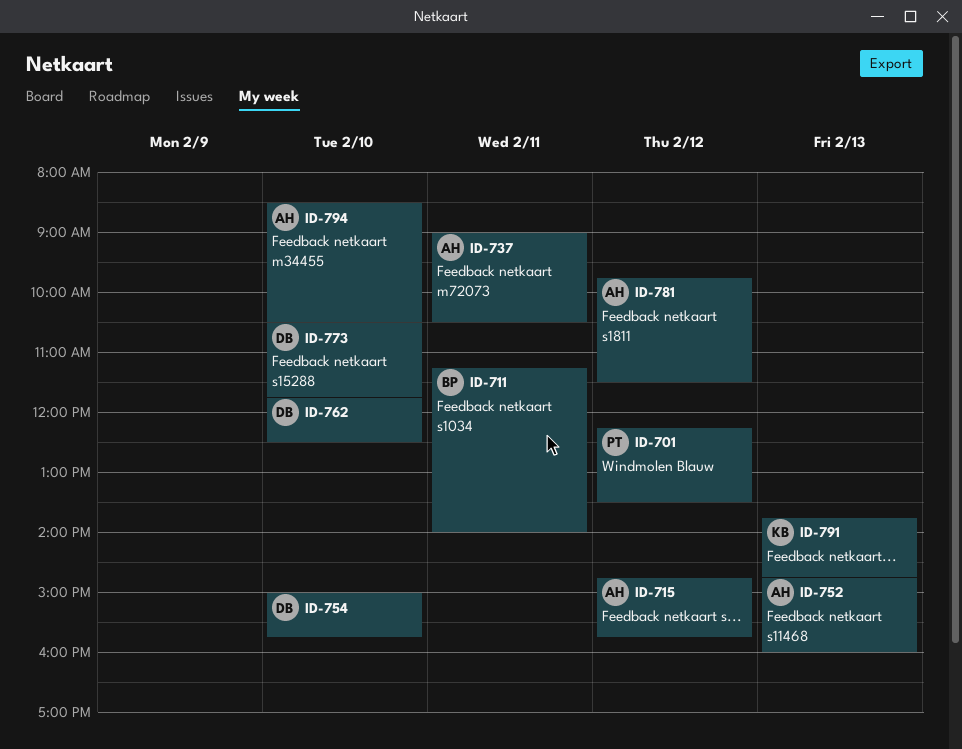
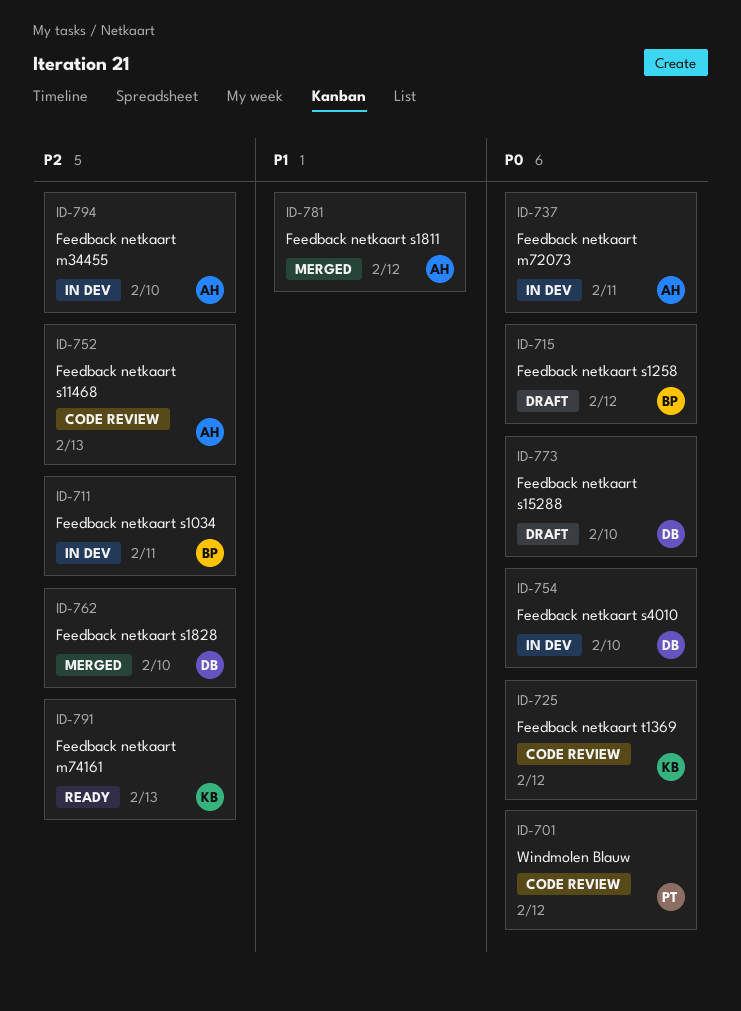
ID-715, owner: AH -> BP
ID-725: none -> present

